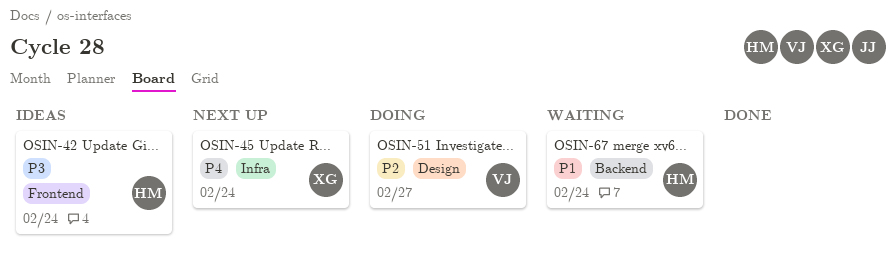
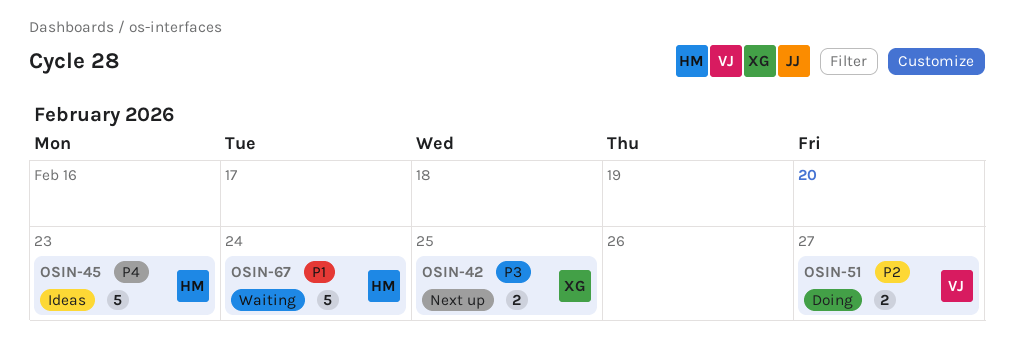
OSIN-42, status: Ideas -> Next up
OSIN-42, owner: HM -> XG
OSIN-42, due: Feb 24 -> Feb 25
OSIN-45, status: Next up -> Ideas
OSIN-45, owner: XG -> HM
OSIN-45, due: Feb 24 -> Feb 23

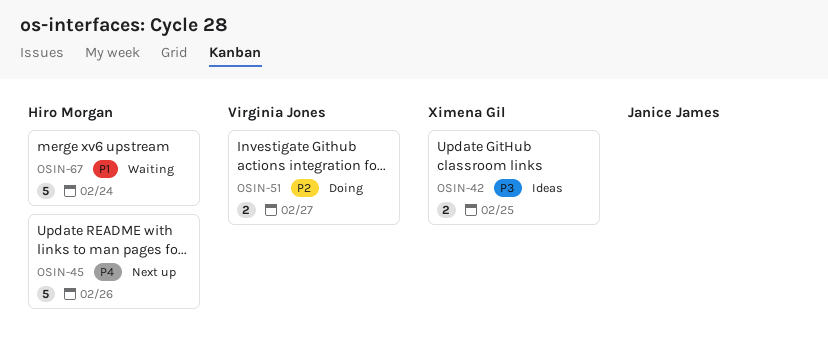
OSIN-42, status: Next up -> Ideas
OSIN-45, status: Ideas -> Next up
OSIN-45, due: Feb 23 -> Feb 26

